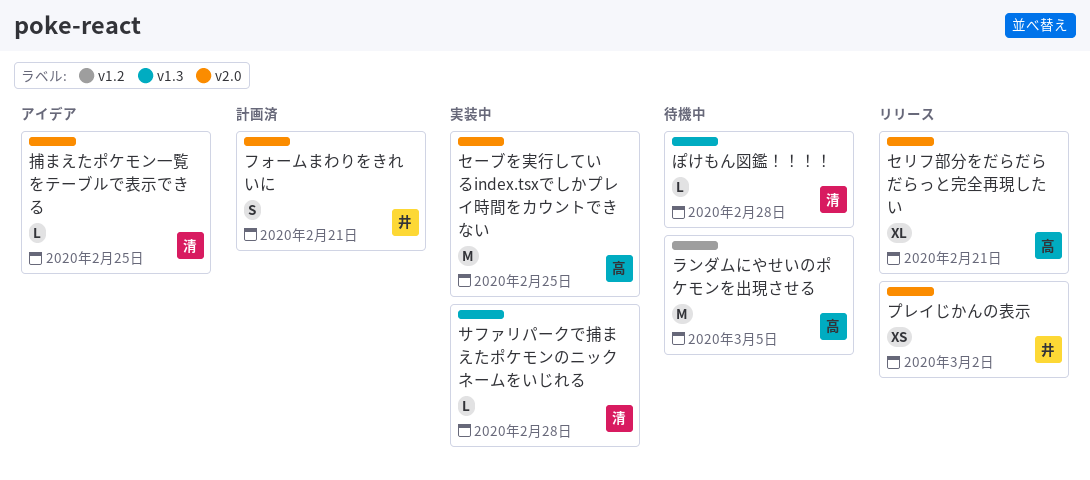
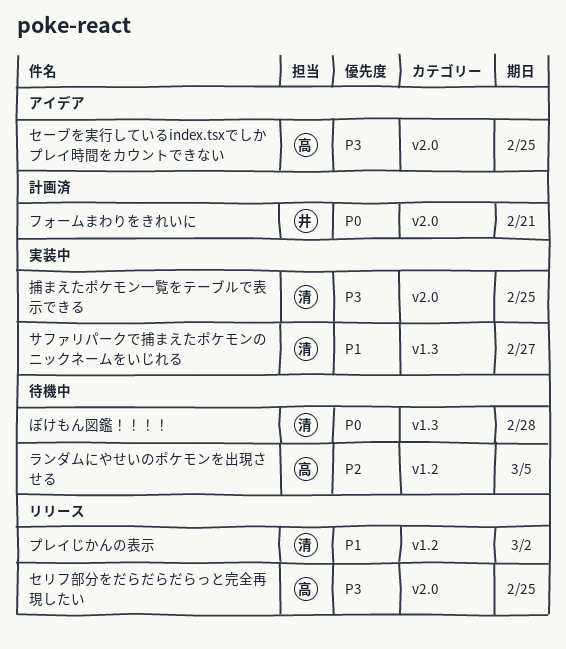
サファリパークで捕まえたポケモンのニックネームをいじれる, due: Feb 28 -> Feb 27
セリフ部分をだらだらだらっと完全再現したい, due: Feb 21 -> Feb 25
セーブを実行しているindex.tsxでしかプレイ時間をカウントできない, status: 実装中 -> アイデア
プレイじかんの表示, owner: 井 -> 清
プレイじかんの表示, label: v2.0 -> v1.2
捕まえたポケモン一覧をテーブルで表示できる, status: アイデア -> 実装中

